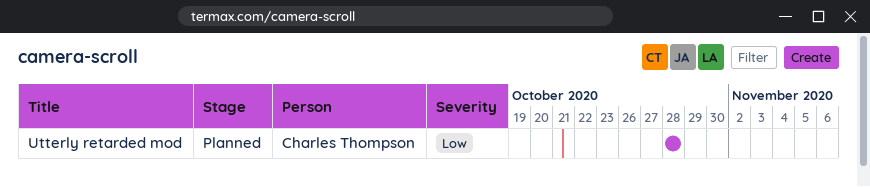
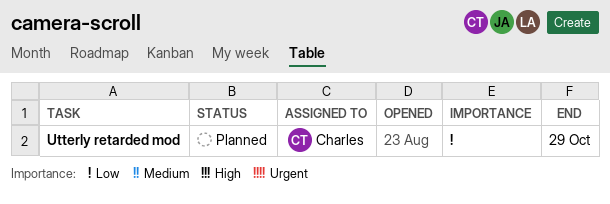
Utterly retarded mod, due: Oct 28 -> Oct 29

